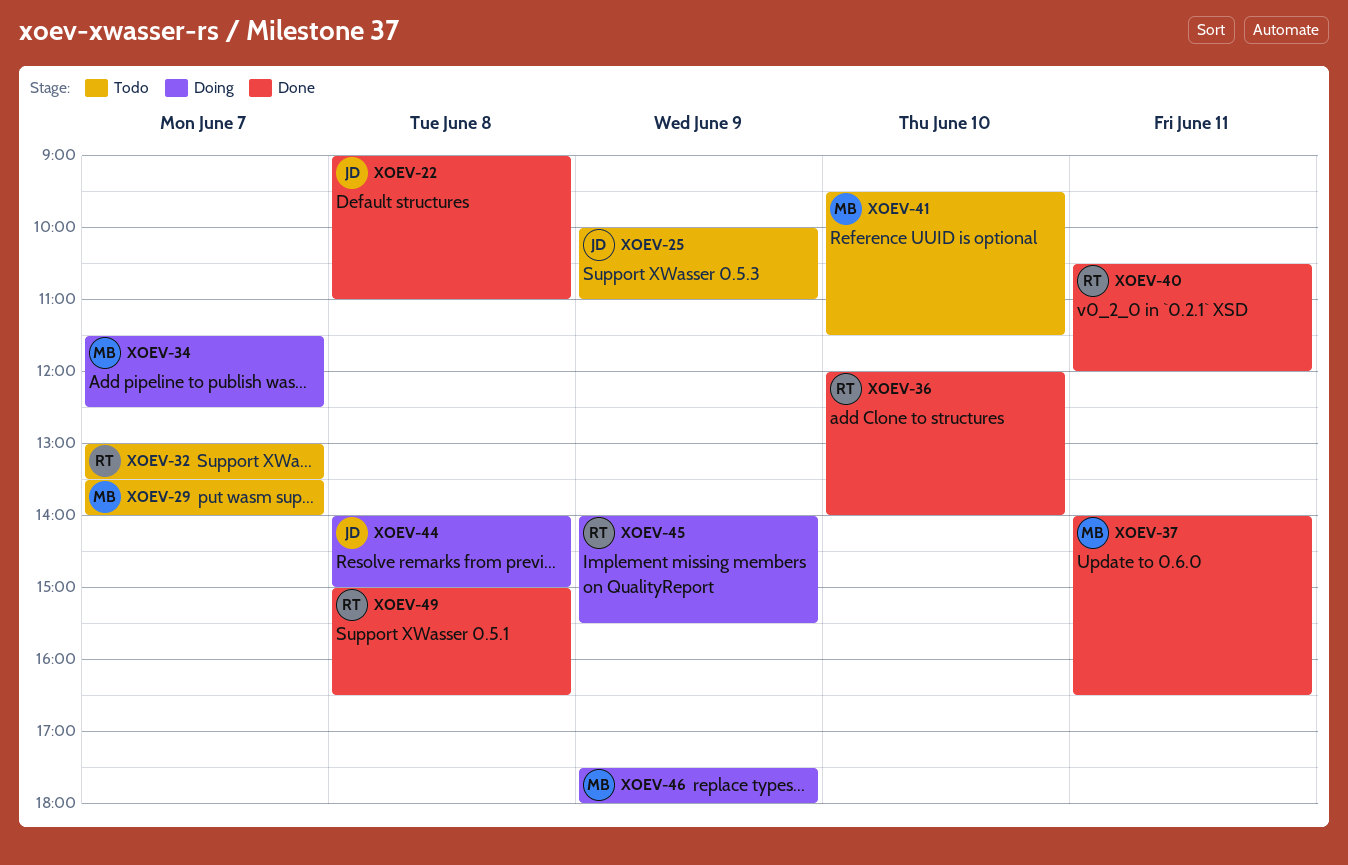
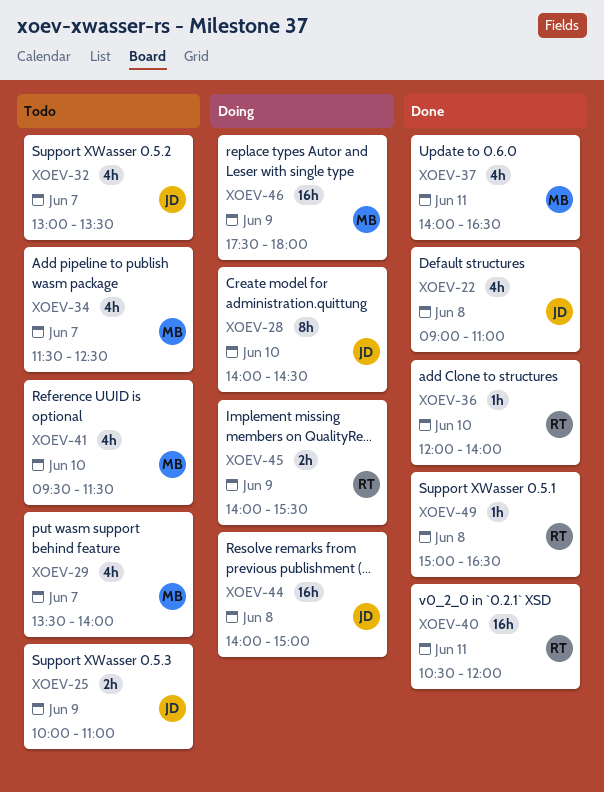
XOEV-28: none -> present
XOEV-32, owner: RT -> JD
XOEV-34, status: Doing -> Todo

